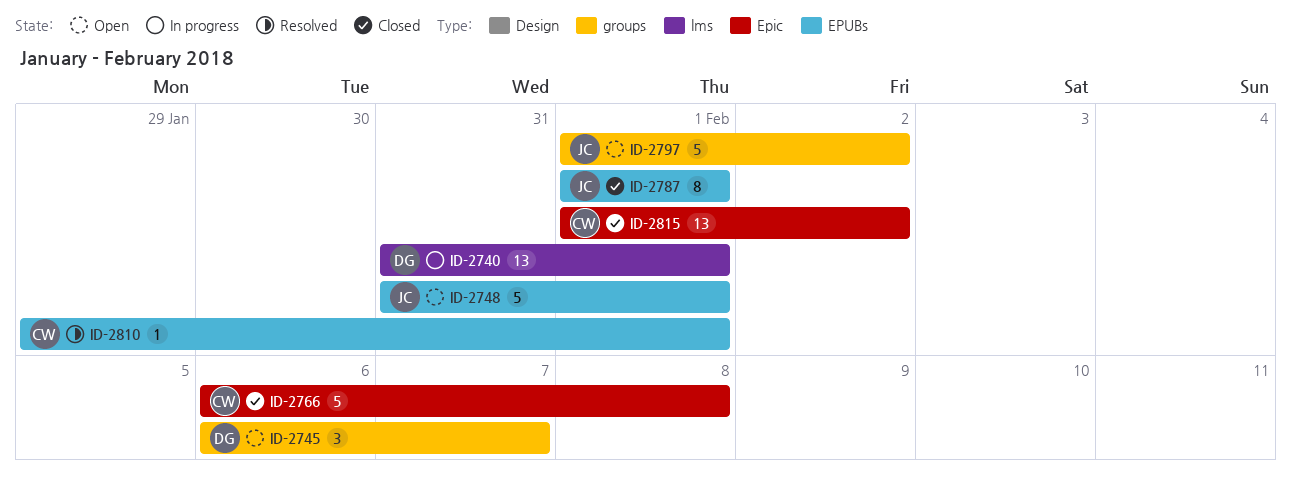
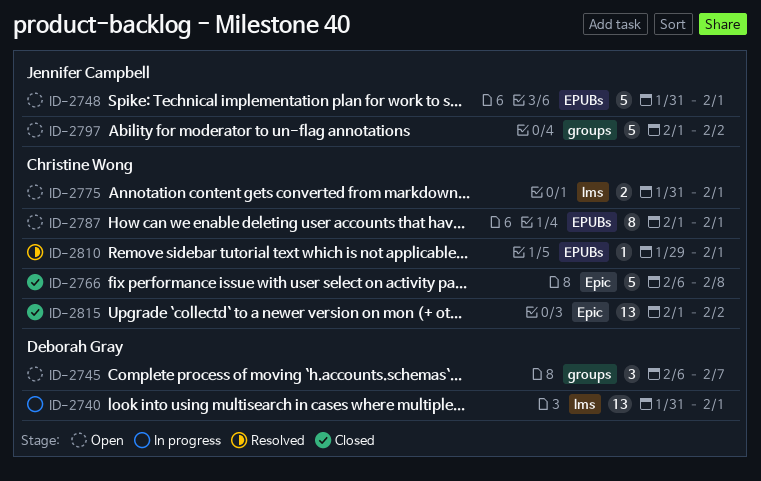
ID-2775: none -> present
ID-2787, status: Closed -> Open
ID-2787, owner: Jennifer Campbell -> Christine Wong

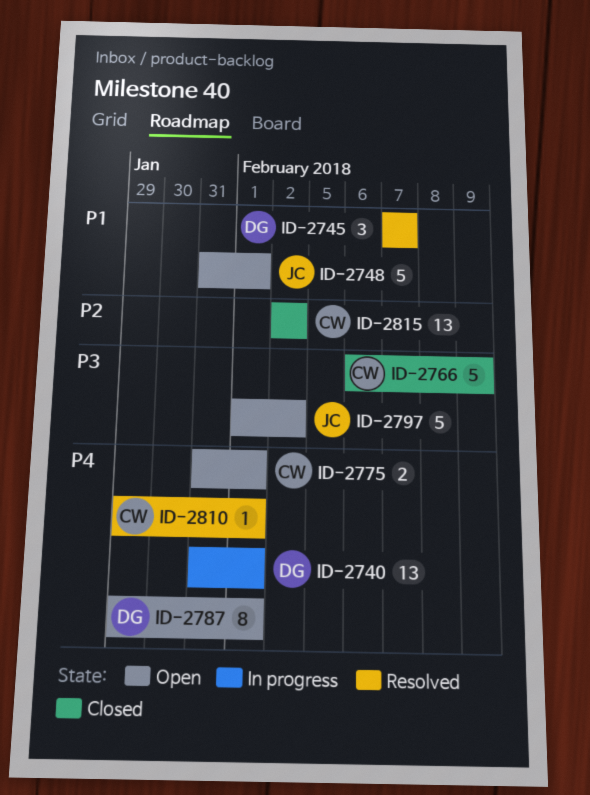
ID-2745, status: Open -> Resolved
ID-2745, start: Feb 6 -> Feb 7
ID-2766, due: Feb 8 -> Feb 9
ID-2787, owner: Christine Wong -> Deborah Gray
ID-2787, start: Feb 1 -> Jan 29
ID-2815, start: Feb 1 -> Feb 2

